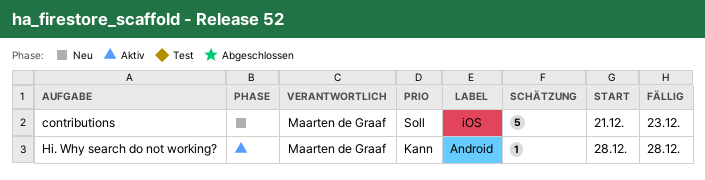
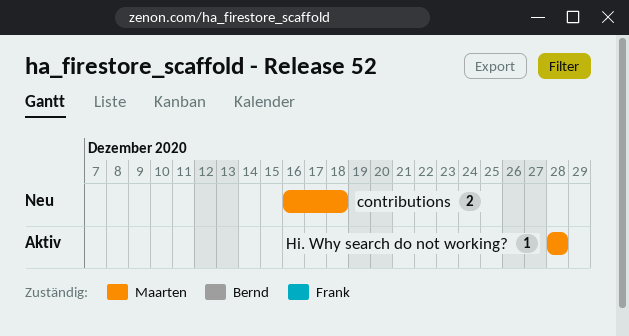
contributions, estimate: 5 -> 2
contributions, start: Dec 21 -> Dec 16
contributions, due: Dec 23 -> Dec 18

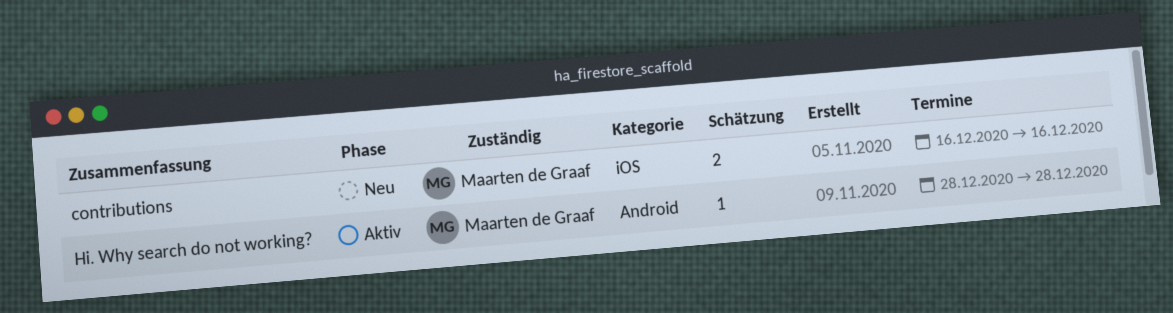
contributions, due: Dec 18 -> Dec 16

